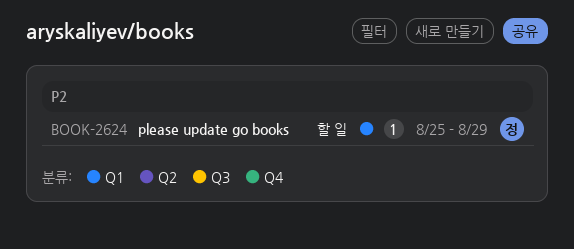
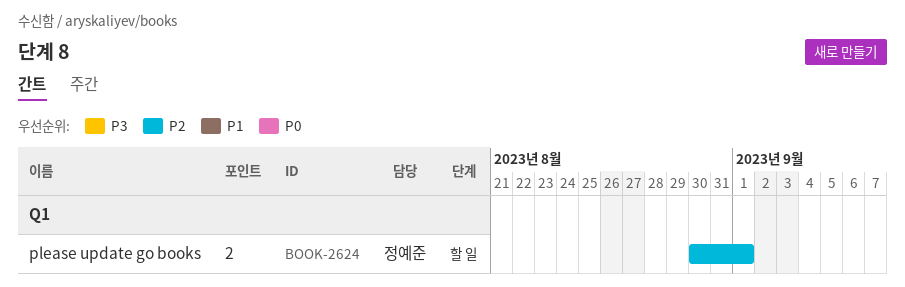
BOOK-2624, estimate: 1 -> 2
BOOK-2624, start: Aug 25 -> Aug 30
BOOK-2624, due: Aug 29 -> Sep 1

